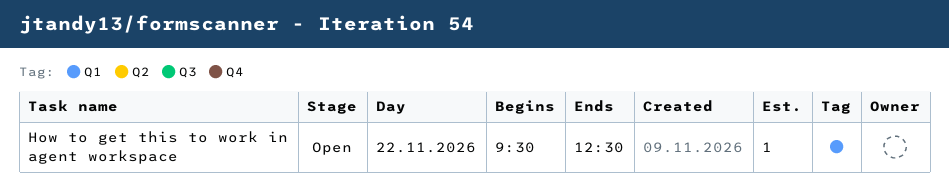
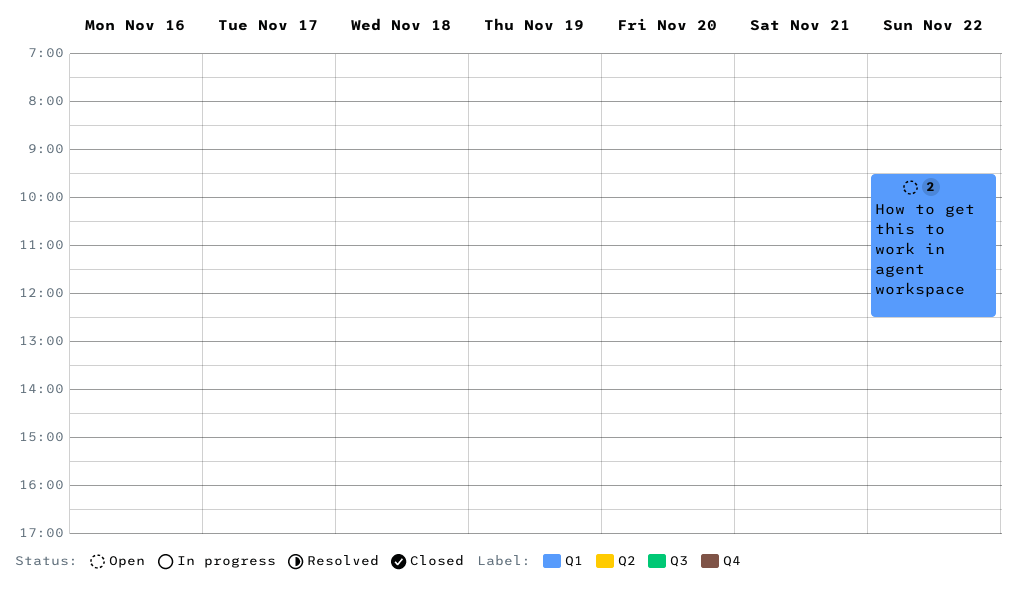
How to get this to work in agent workspace, estimate: 1 -> 2

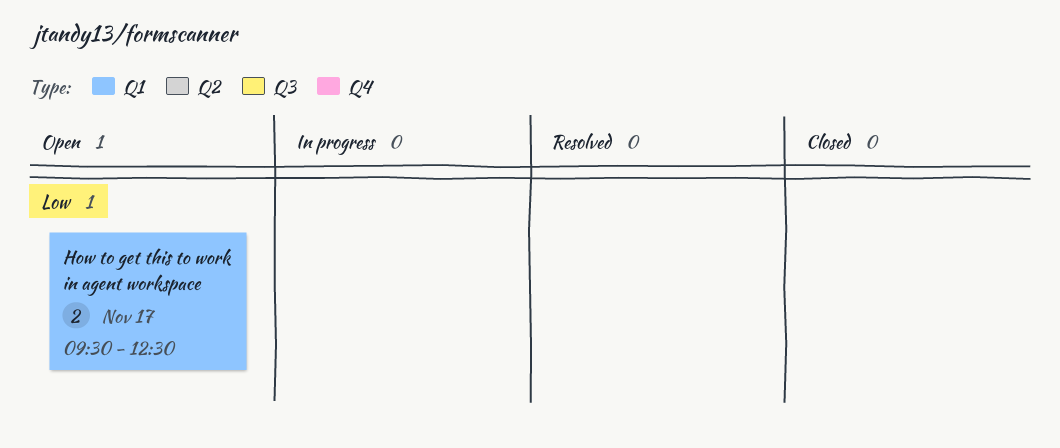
How to get this to work in agent workspace, day: Nov 22 -> Nov 17

